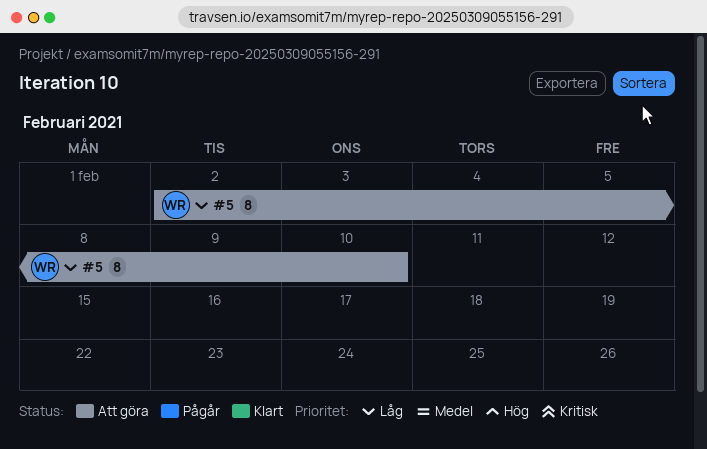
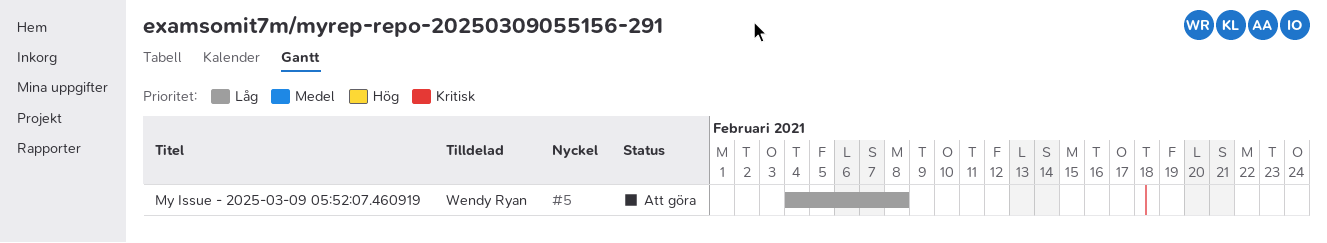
#5, start: Feb 2 -> Feb 4
#5, due: Feb 10 -> Feb 8

